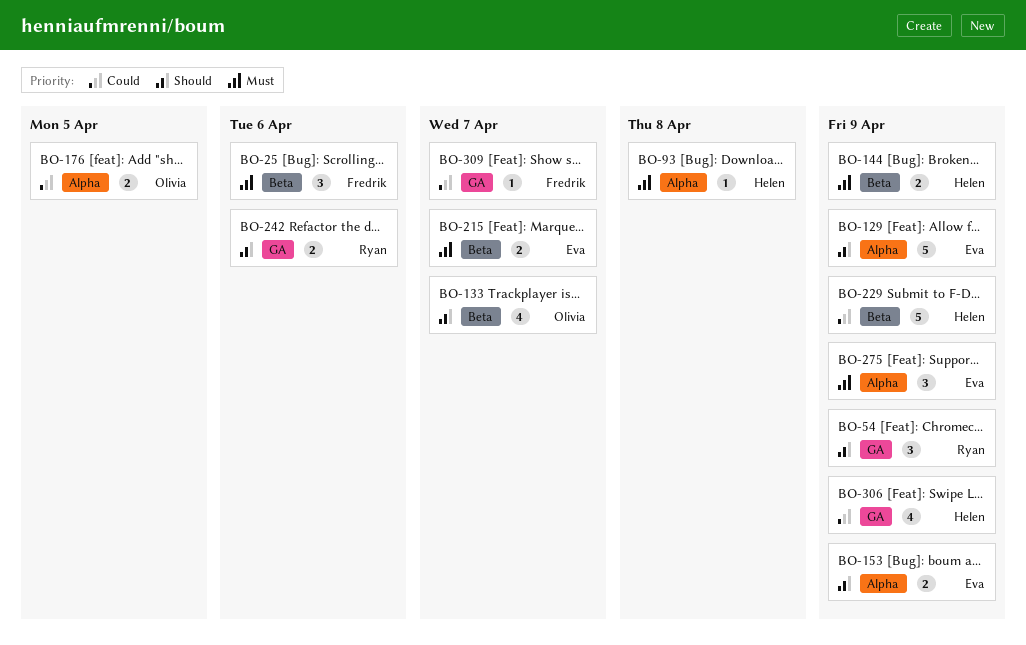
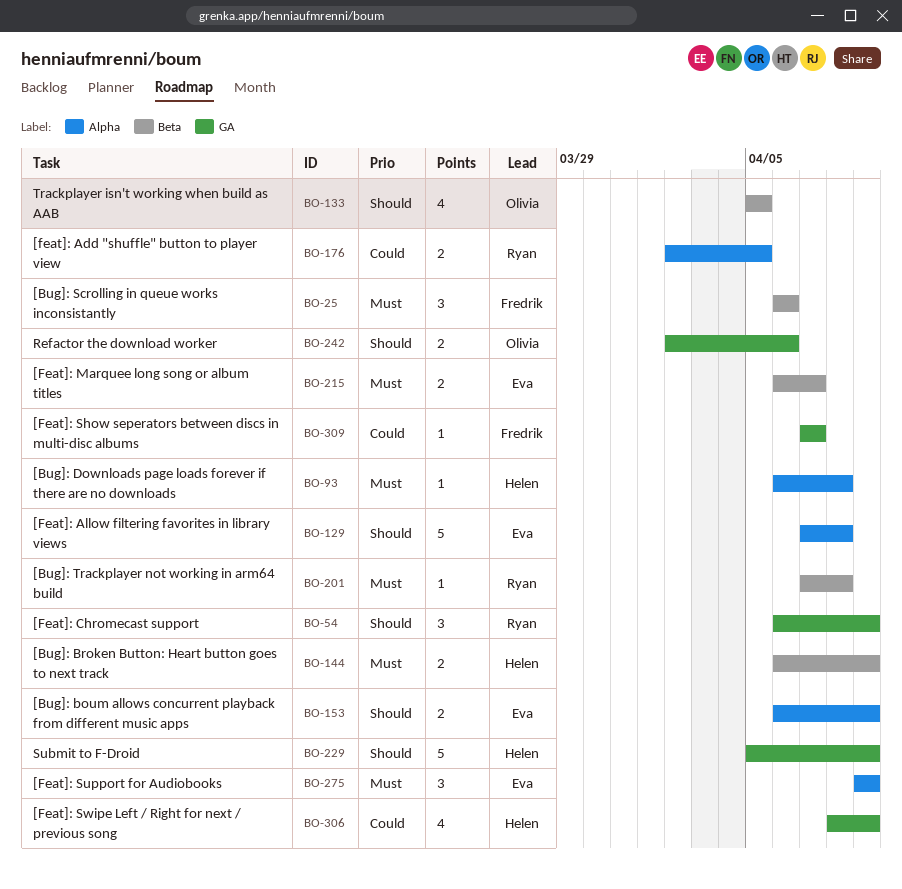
BO-129, due: Apr 9 -> Apr 8
BO-133, due: Apr 7 -> Apr 5
BO-176, owner: Olivia -> Ryan
BO-201: none -> present
BO-229, priority: Could -> Should
BO-229, label: Beta -> GA
BO-242, owner: Ryan -> Olivia

